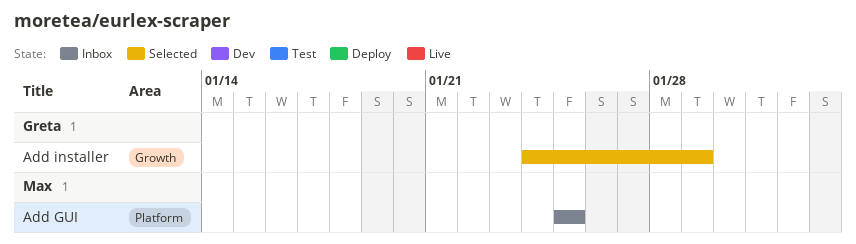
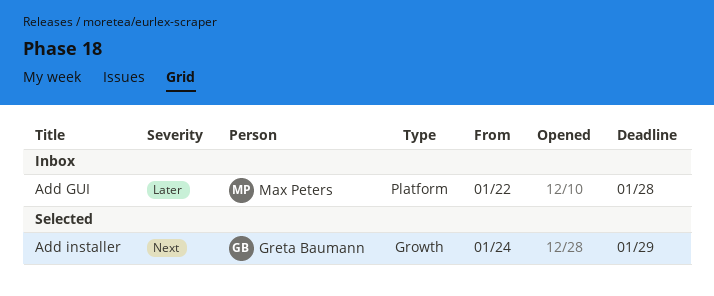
Add GUI, start: Jan 25 -> Jan 22
Add GUI, due: Jan 25 -> Jan 28

